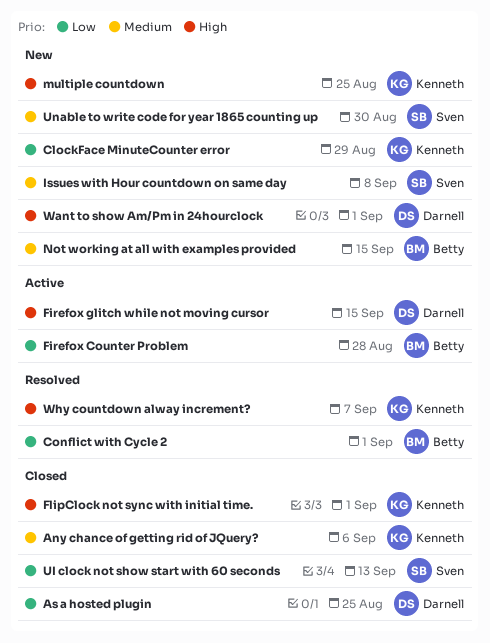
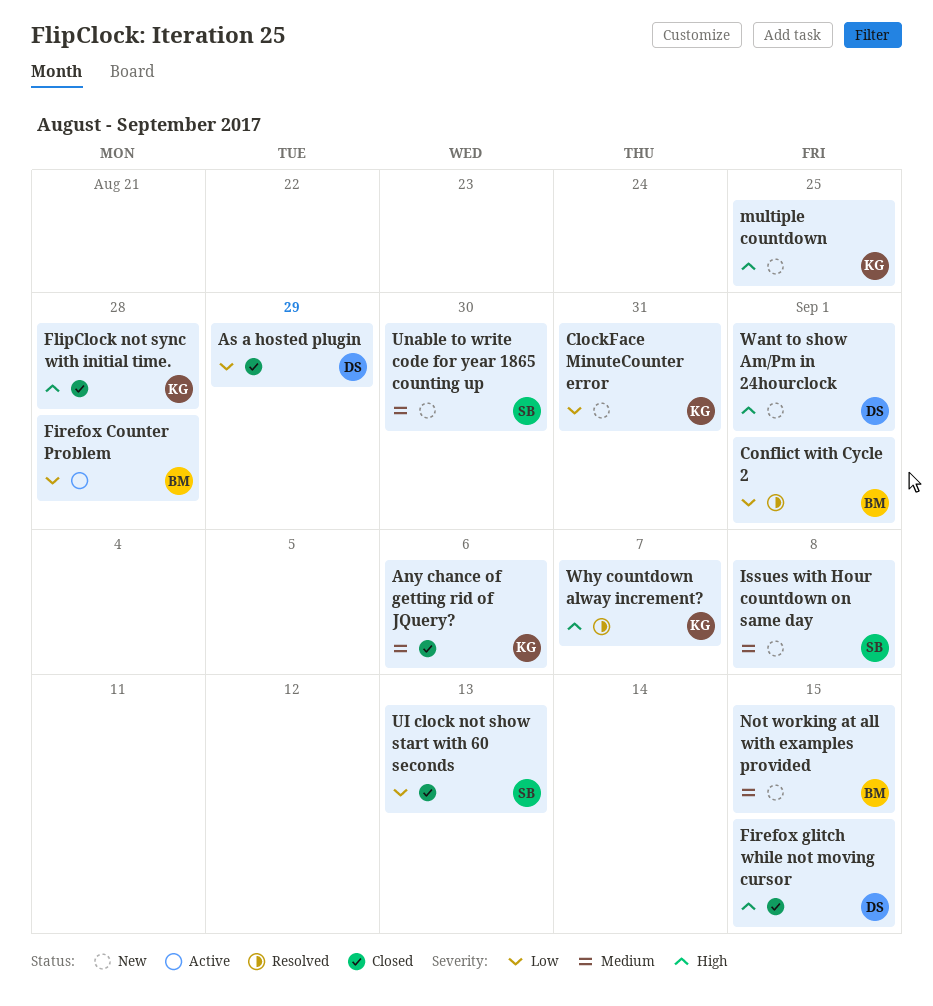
As a hosted plugin, due: Aug 25 -> Aug 29
ClockFace MinuteCounter error, due: Aug 29 -> Aug 31
Firefox glitch while not moving cursor, status: Active -> Closed
FlipClock not sync with initial time., due: Sep 1 -> Aug 28

